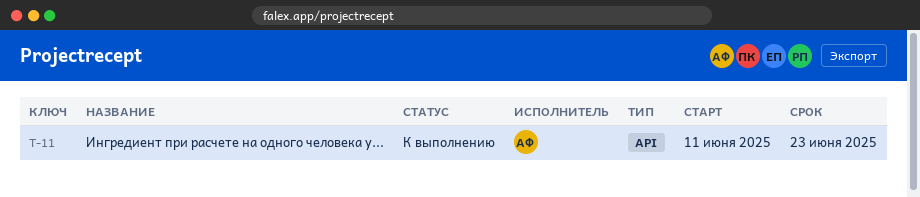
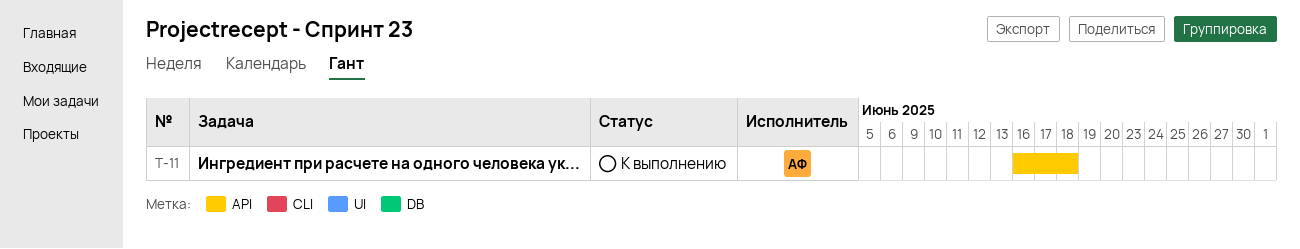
T-11, start: Jun 11 -> Jun 16
T-11, due: Jun 23 -> Jun 18

